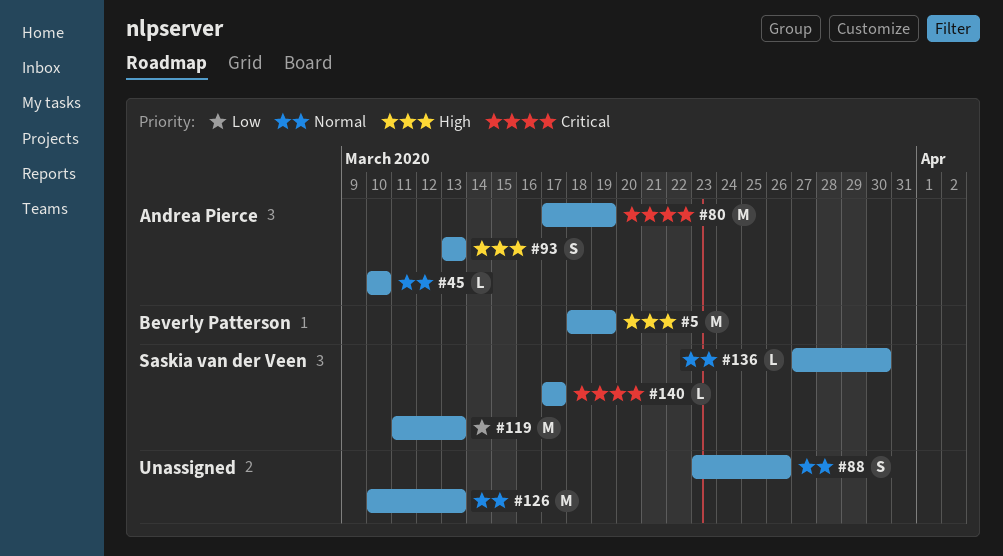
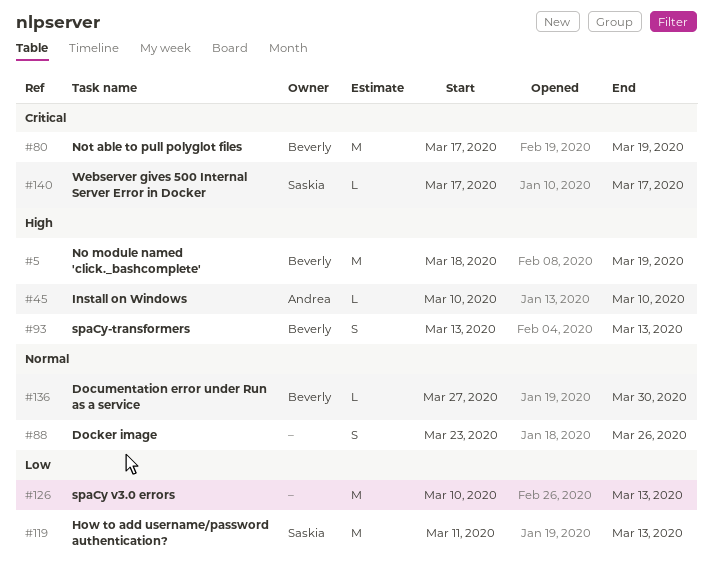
#45, priority: Normal -> High
#80, owner: Andrea Pierce -> Beverly Patterson
#93, owner: Andrea Pierce -> Beverly Patterson
#126, priority: Normal -> Low
#136, owner: Saskia van der Veen -> Beverly Patterson

